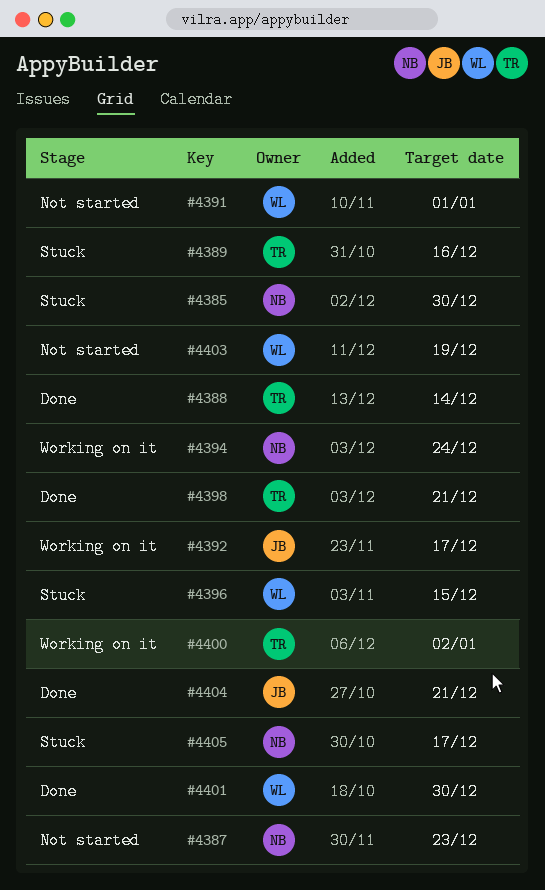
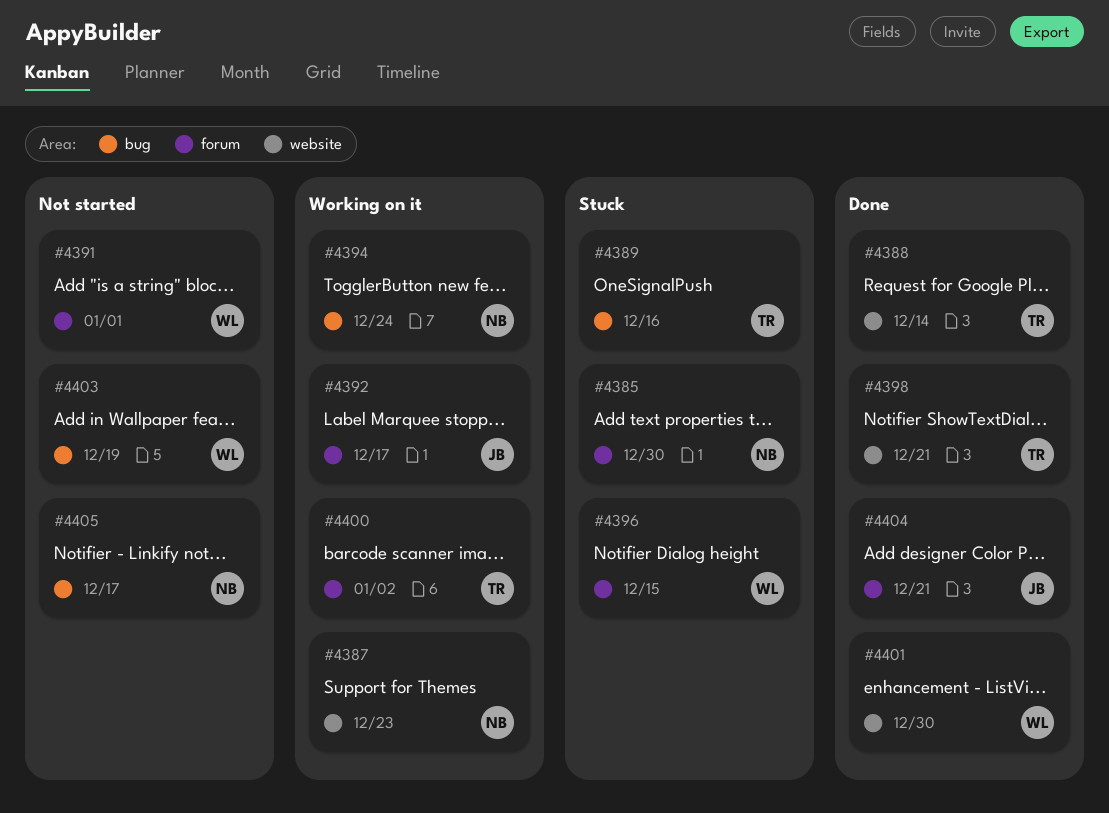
#4387, status: Not started -> Working on it
#4405, status: Stuck -> Not started

